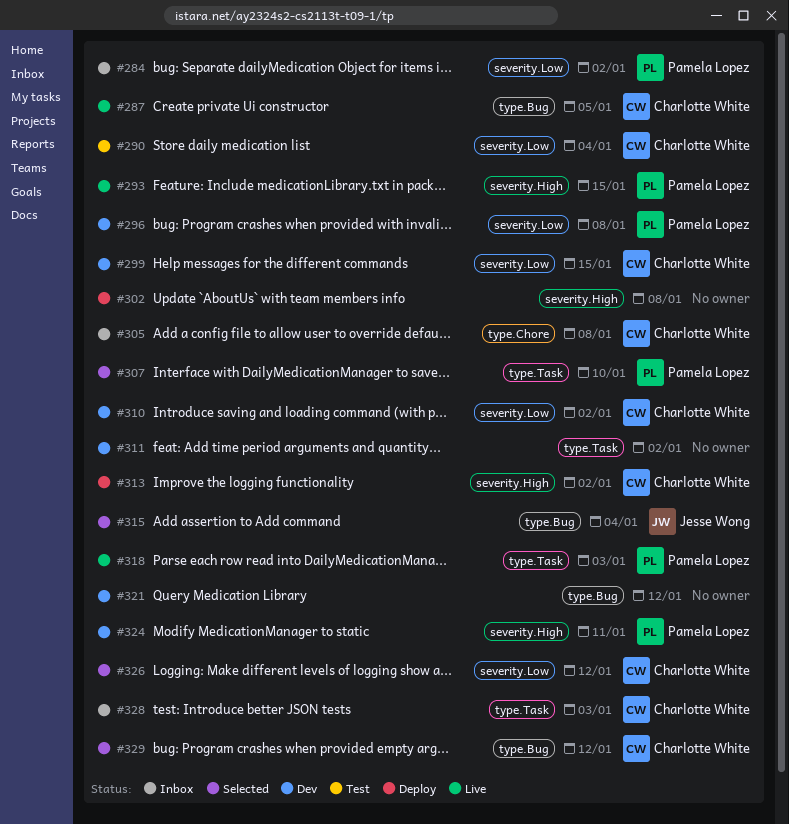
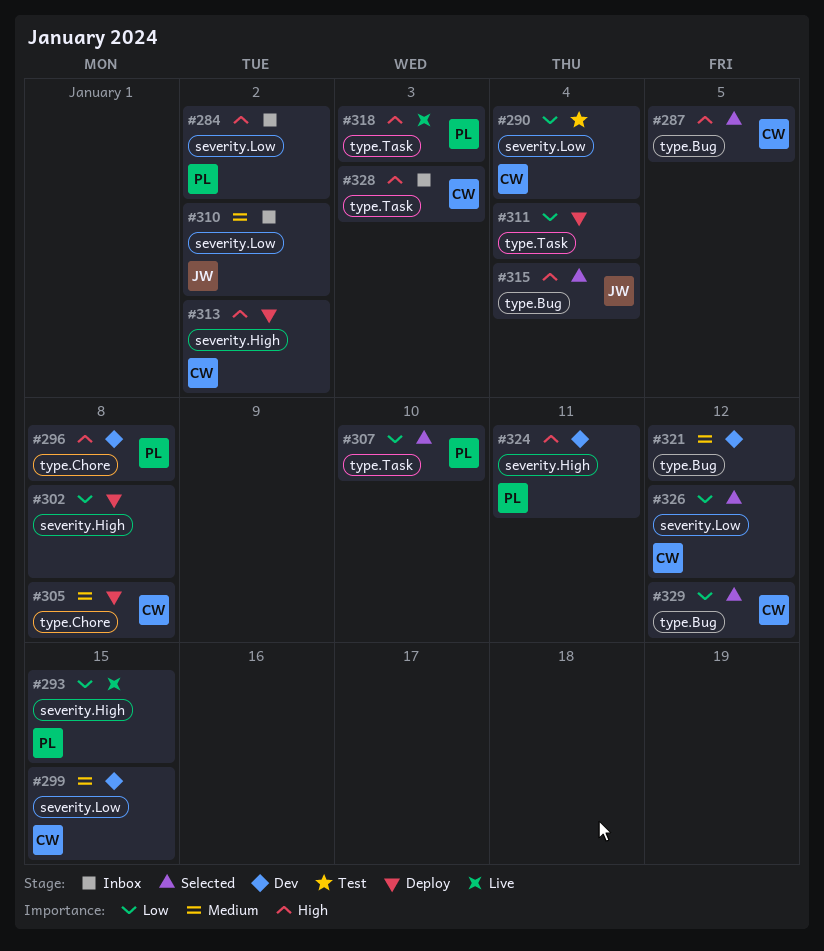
#287, status: Live -> Selected
#296, label: severity.Low -> type.Chore
#305, status: Inbox -> Deploy
#310, status: Dev -> Inbox
#310, owner: Charlotte White -> Jesse Wong
#311, status: Dev -> Deploy
#311, due: Jan 2 -> Jan 4

